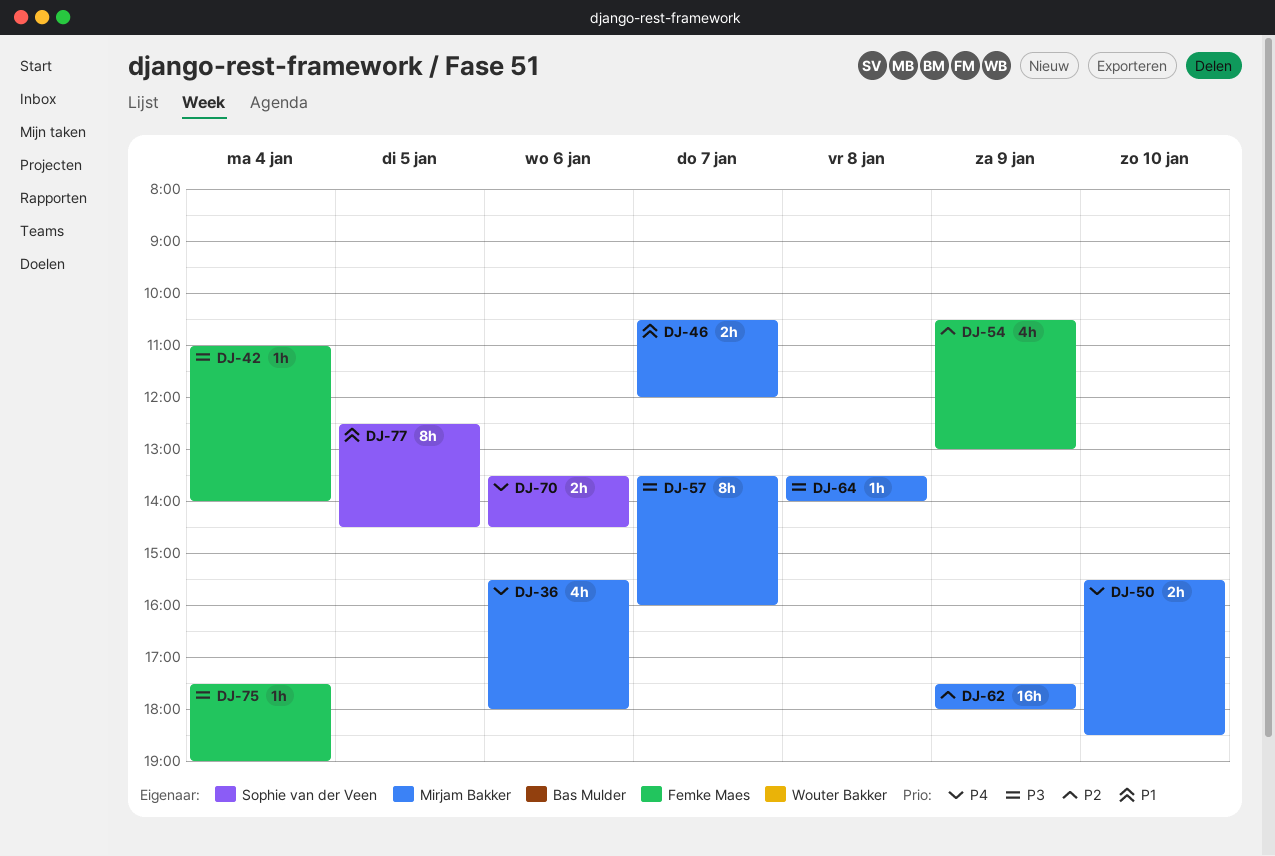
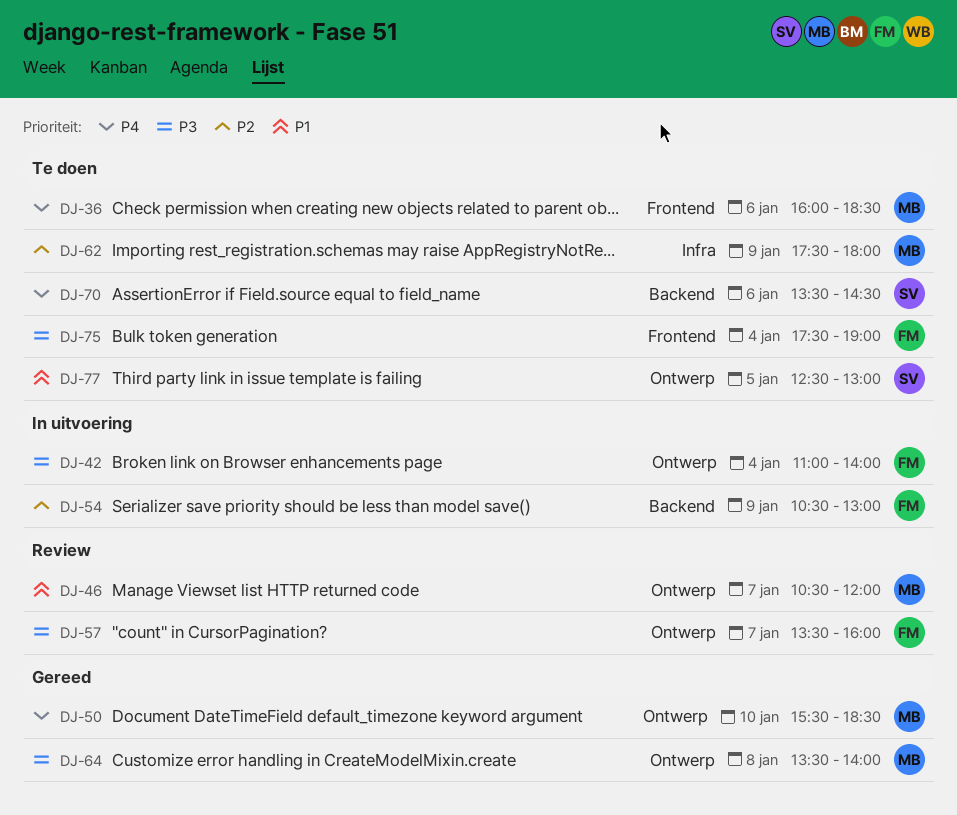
DJ-36, begins: 15:30 -> 16:00
DJ-36, ends: 18:00 -> 18:30
DJ-57, owner: Mirjam Bakker -> Femke Maes
DJ-77, ends: 14:30 -> 13:00

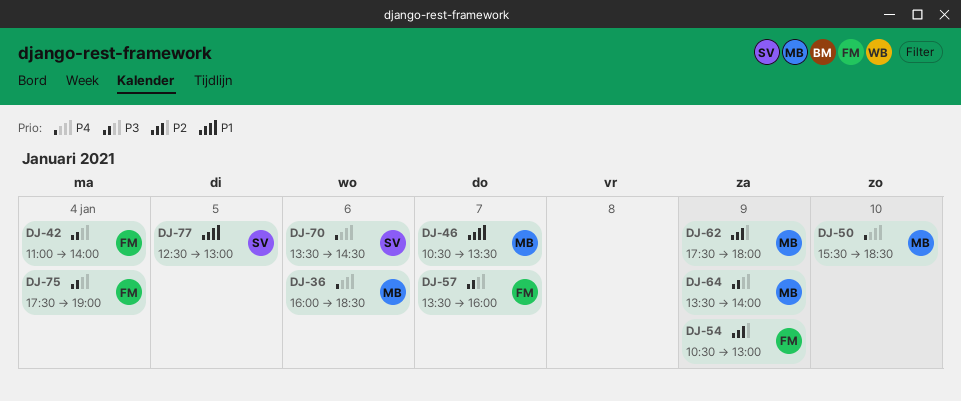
DJ-46, ends: 12:00 -> 13:30
DJ-64, day: Jan 8 -> Jan 9

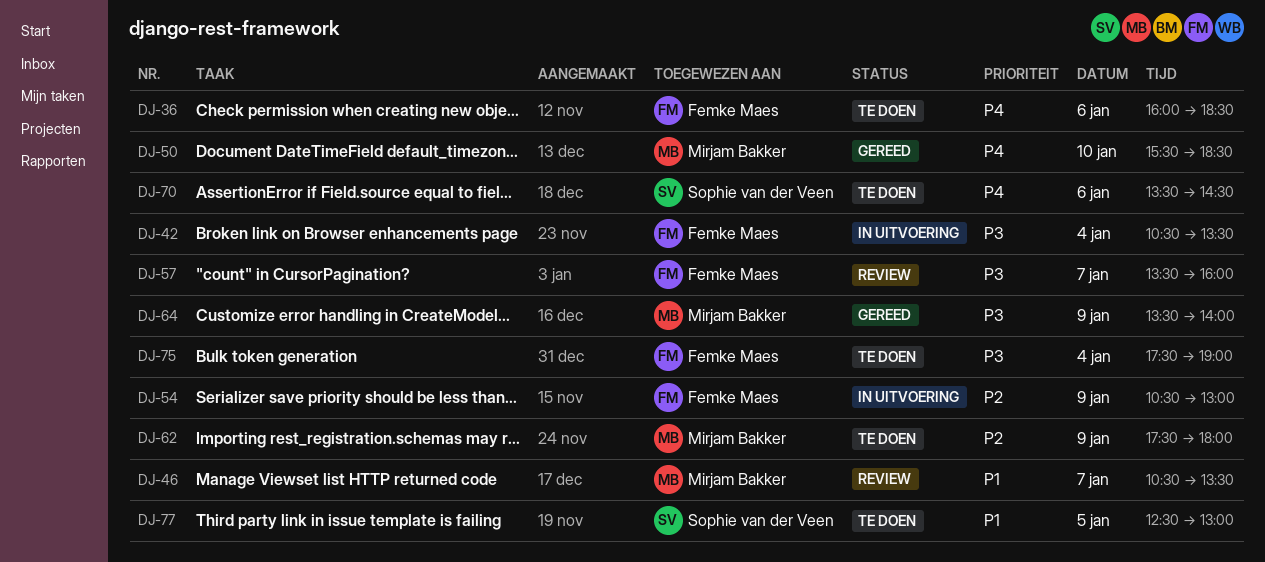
DJ-36, owner: Mirjam Bakker -> Femke Maes
DJ-42, begins: 11:00 -> 10:30
DJ-42, ends: 14:00 -> 13:30

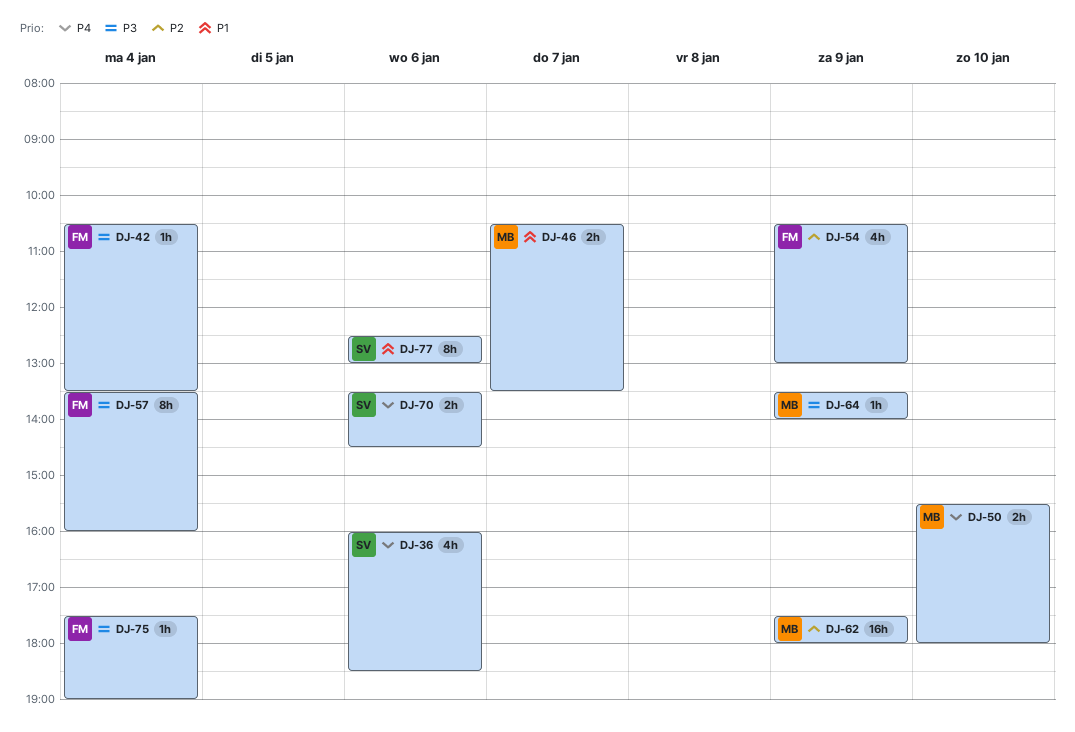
DJ-36, owner: Femke Maes -> Sophie van der Veen
DJ-50, ends: 18:30 -> 18:00
DJ-57, day: Jan 7 -> Jan 4
DJ-77, day: Jan 5 -> Jan 6

